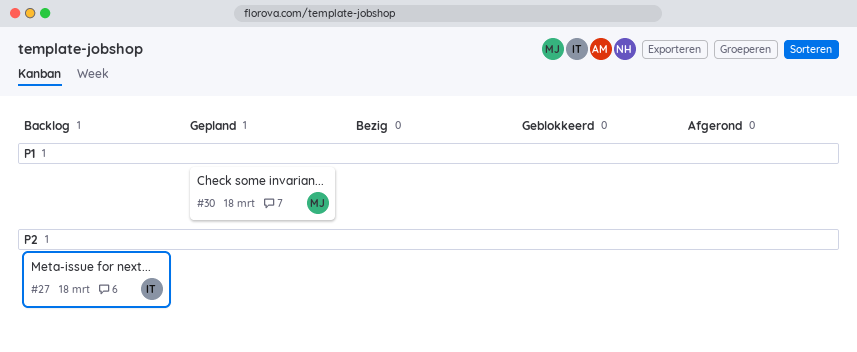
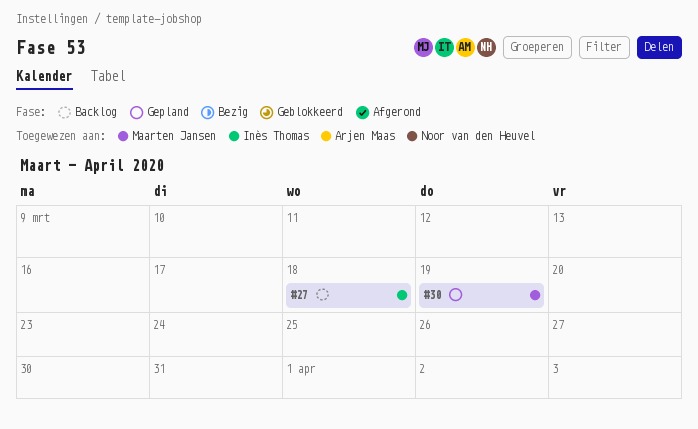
#30, due: Mar 18 -> Mar 19

